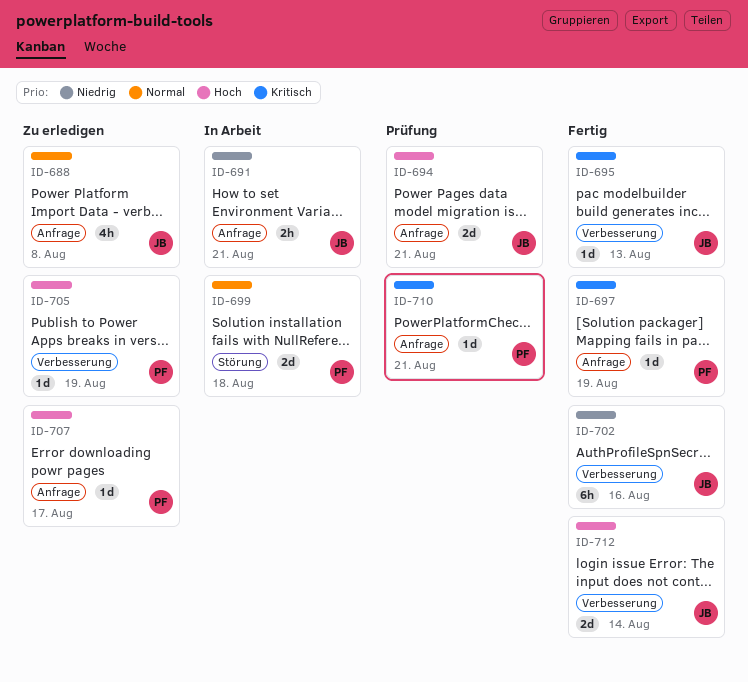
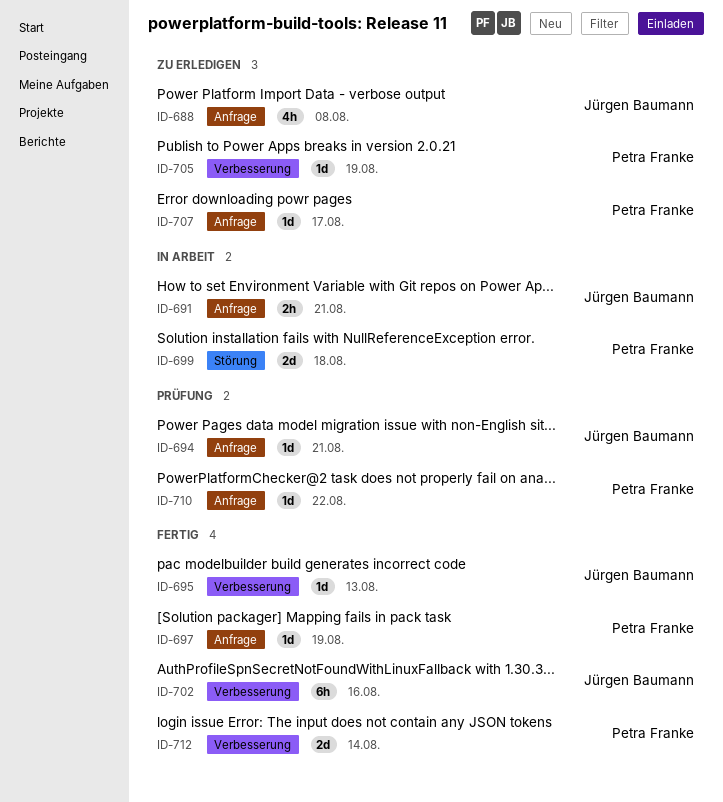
ID-694, estimate: 2d -> 1d
ID-710, due: Aug 21 -> Aug 22
ID-712, owner: Jürgen Baumann -> Petra Franke

